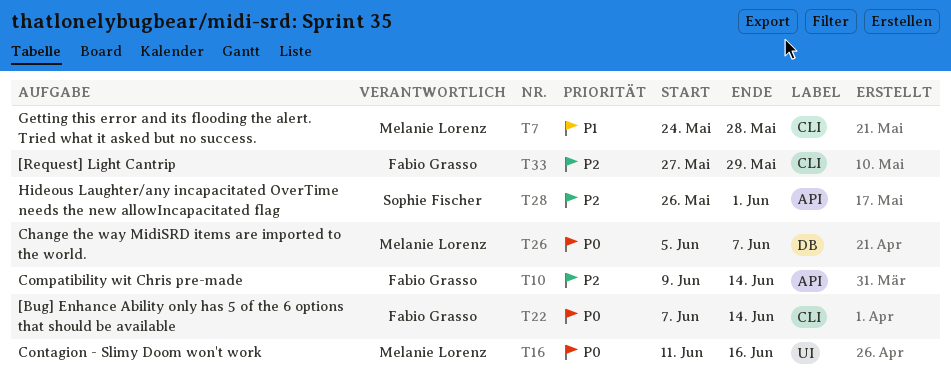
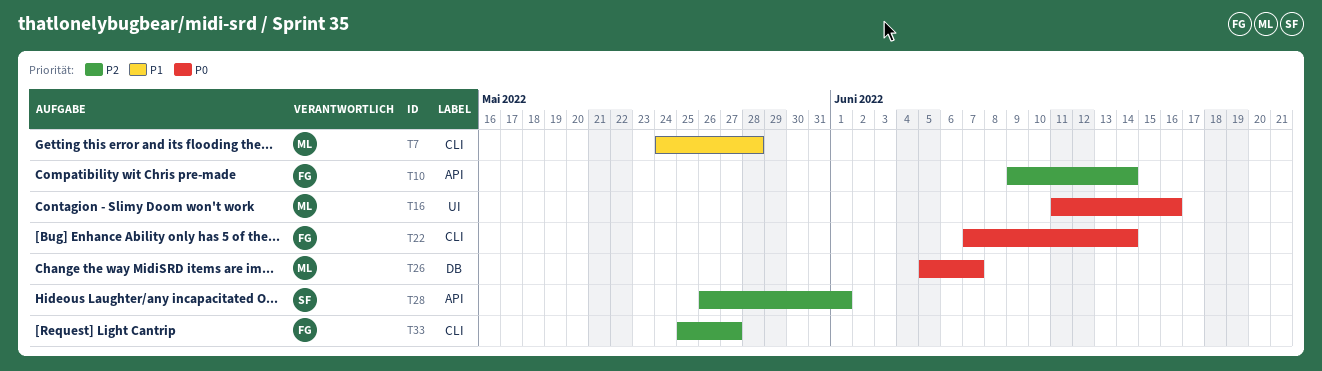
T33, start: May 27 -> May 25
T33, due: May 29 -> May 27

